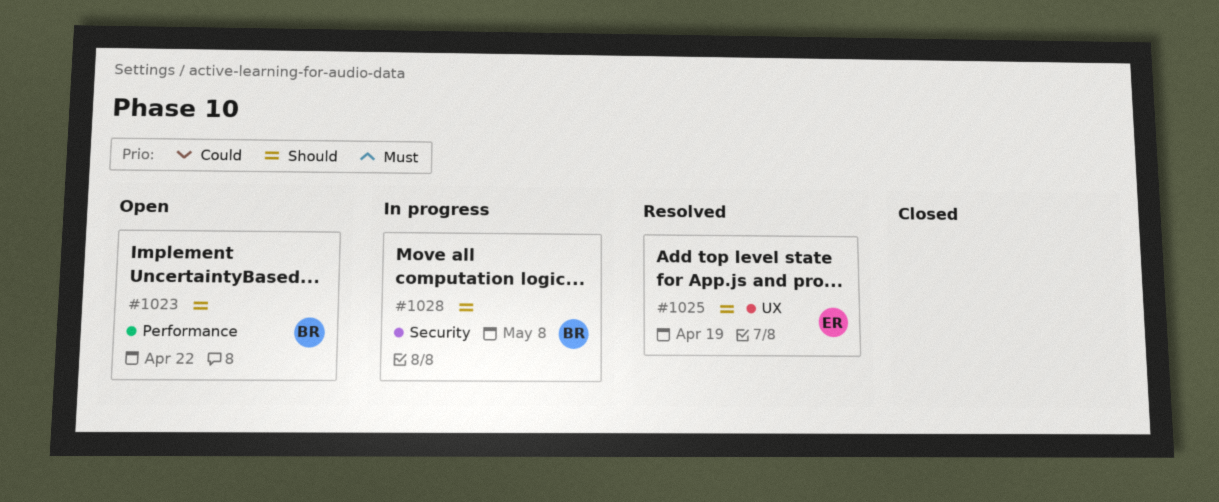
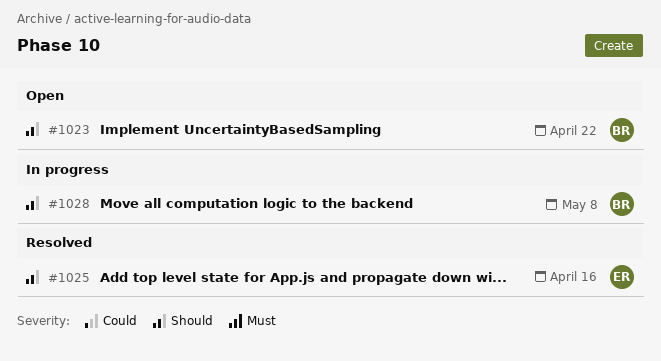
#1025, due: Apr 19 -> Apr 16

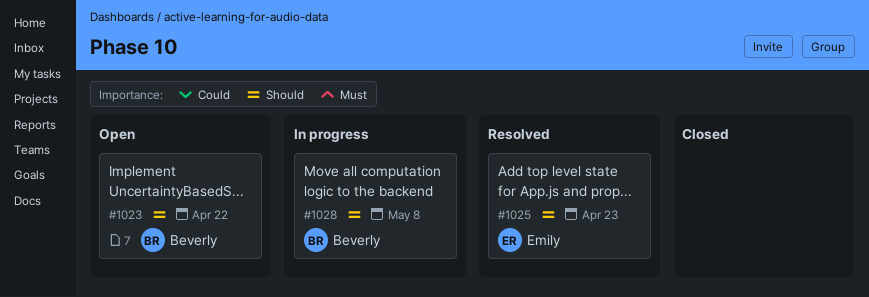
#1025, due: Apr 16 -> Apr 23

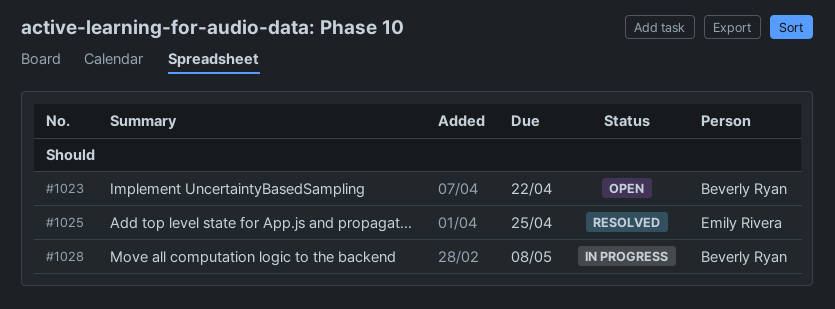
#1025, due: Apr 23 -> Apr 25

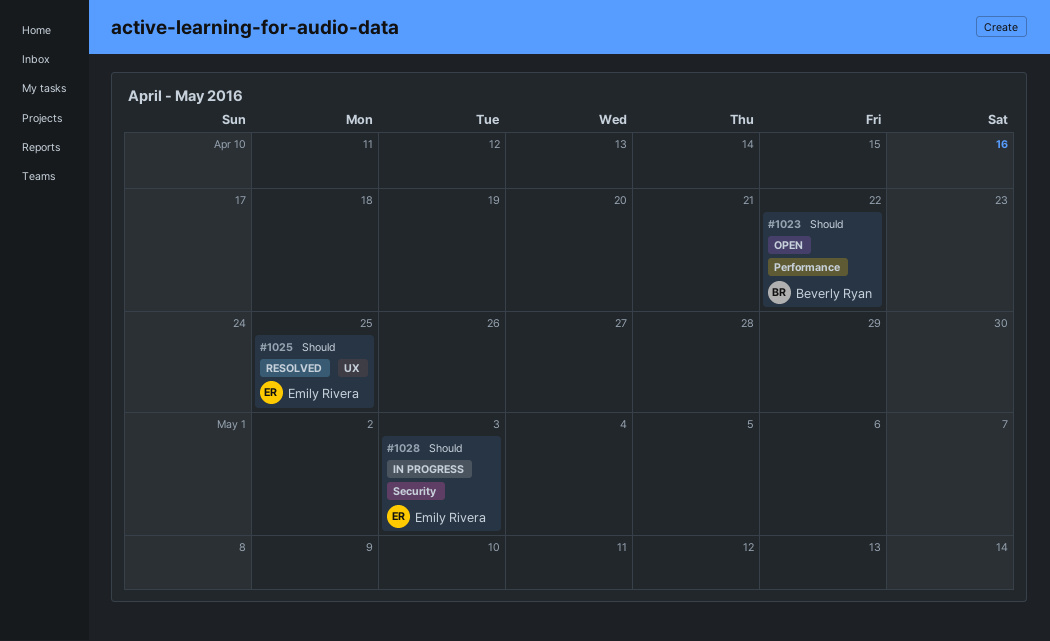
#1028, owner: Beverly Ryan -> Emily Rivera
#1028, due: May 8 -> May 3

